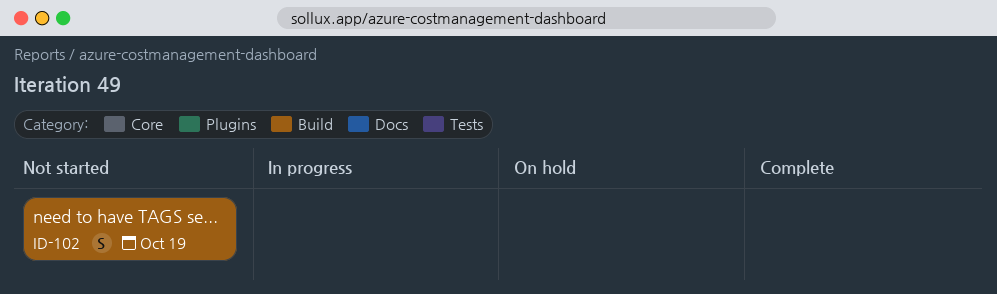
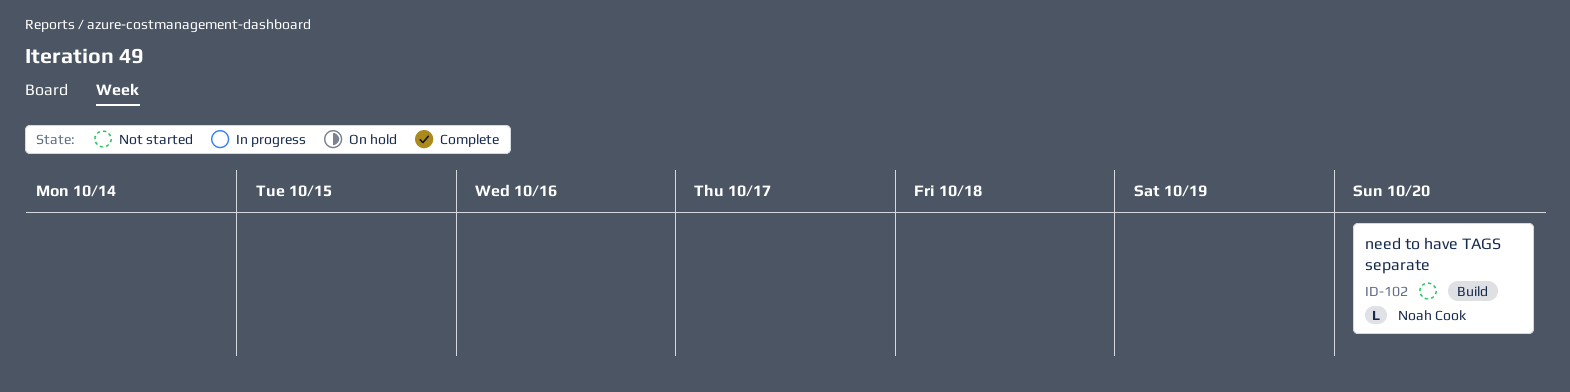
ID-102, estimate: S -> L
ID-102, due: Oct 19 -> Oct 20

